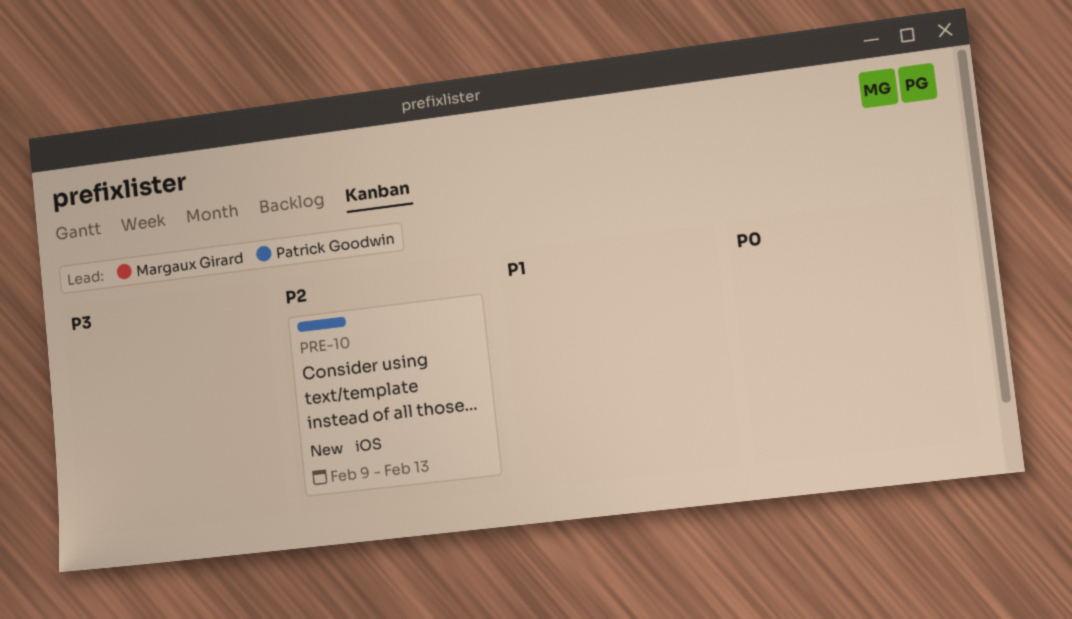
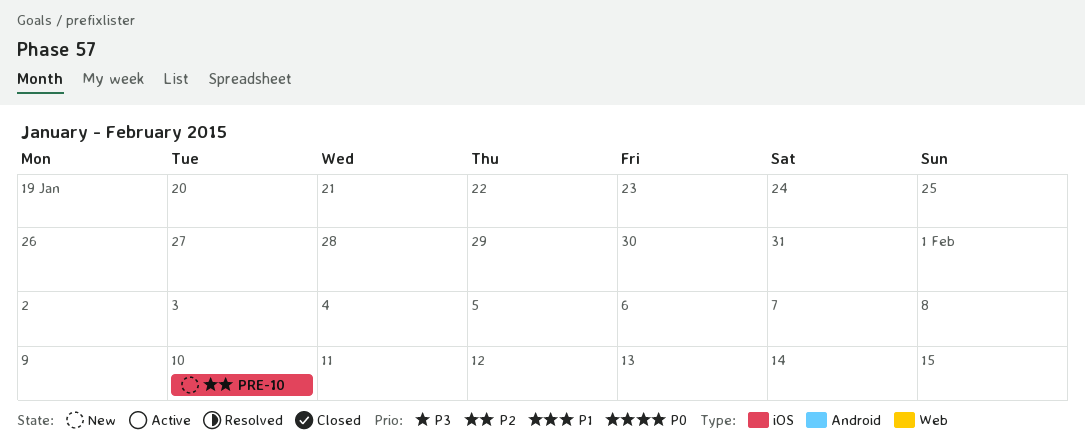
PRE-10, start: Feb 9 -> Feb 10
PRE-10, due: Feb 13 -> Feb 10

